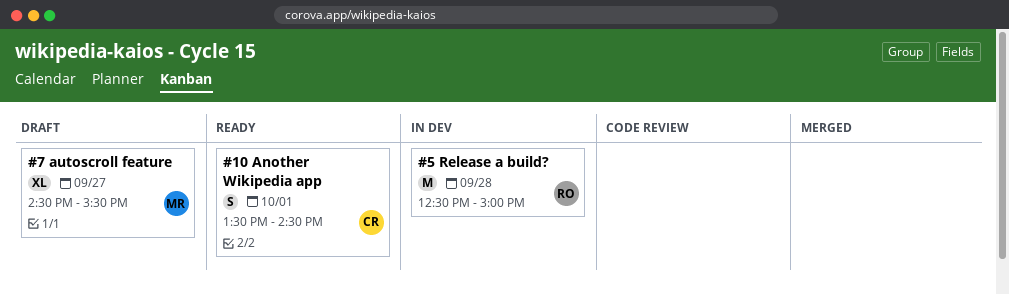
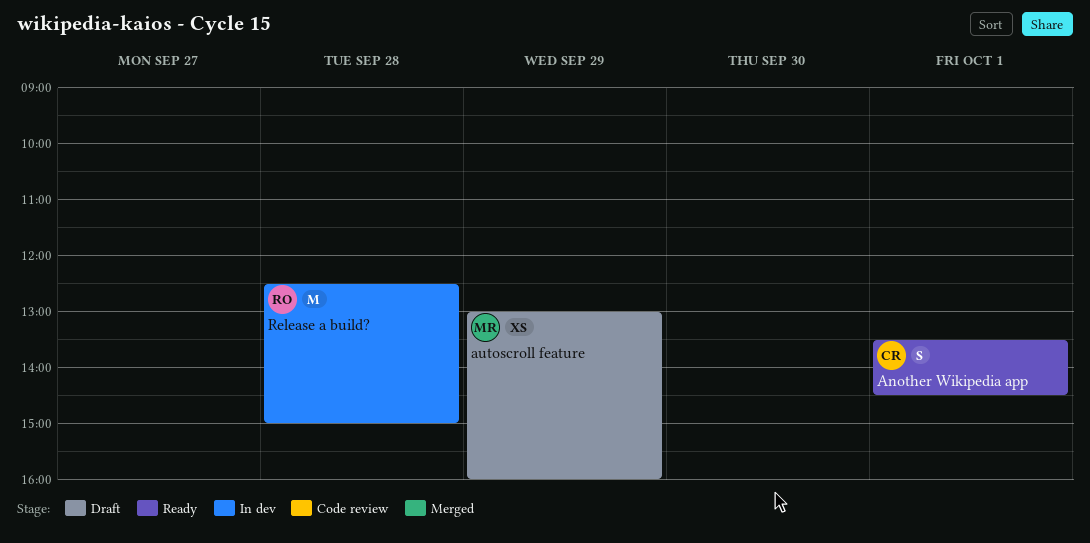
autoscroll feature, estimate: XL -> XS
autoscroll feature, day: Sep 27 -> Sep 29
autoscroll feature, begins: 14:30 -> 13:00
autoscroll feature, ends: 15:30 -> 16:00

